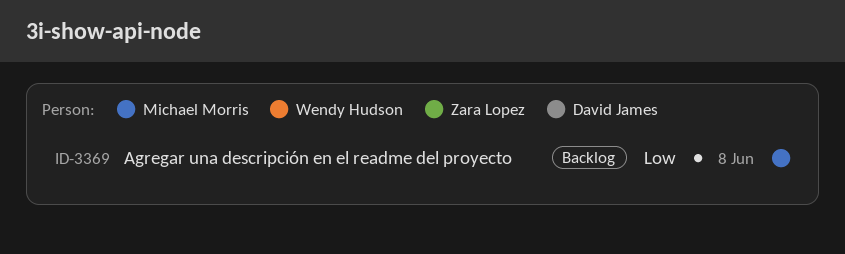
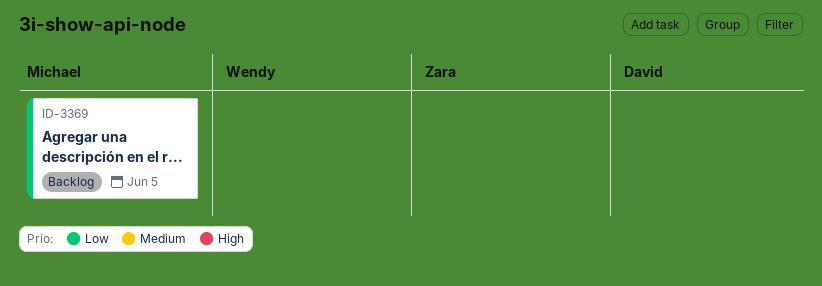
ID-3369, due: Jun 8 -> Jun 5

